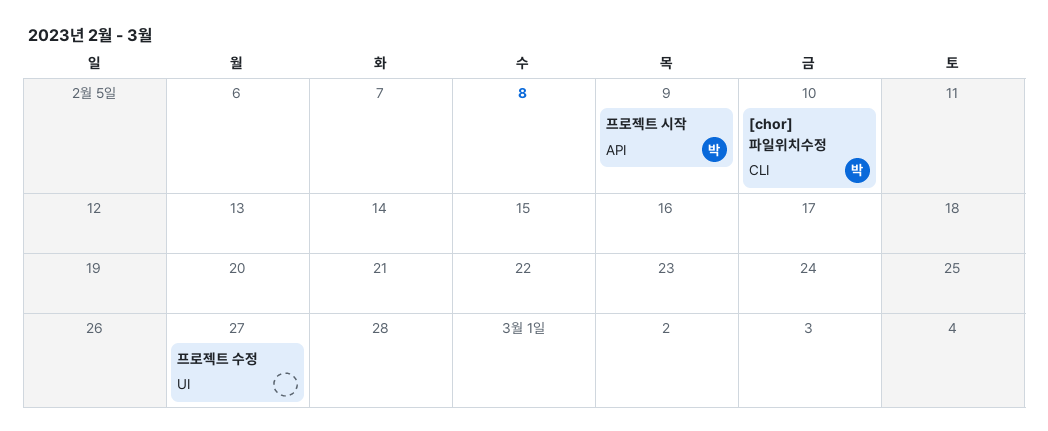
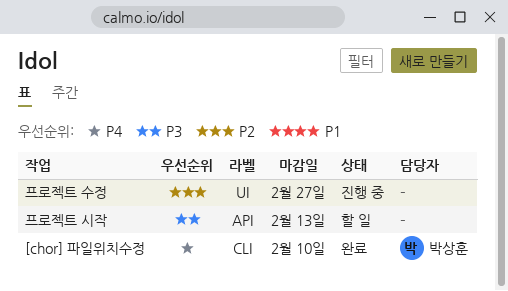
프로젝트 시작, owner: 박상훈 -> none
프로젝트 시작, due: Feb 9 -> Feb 13

